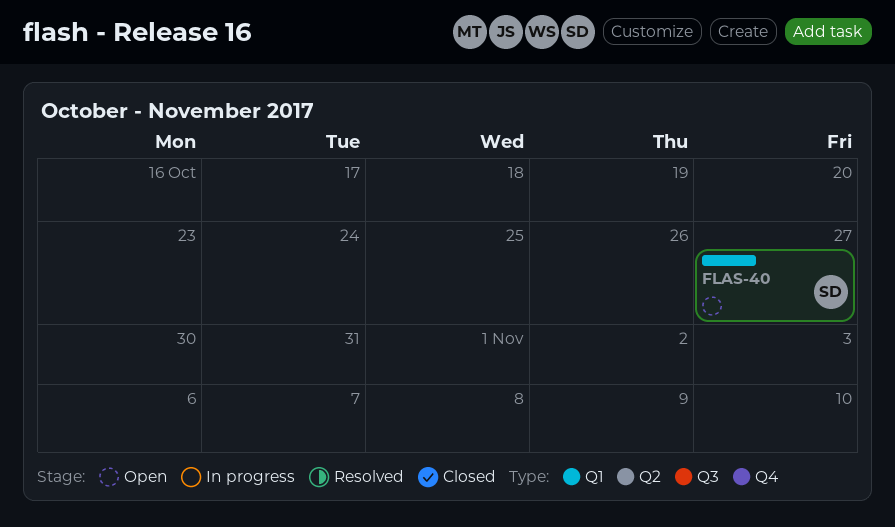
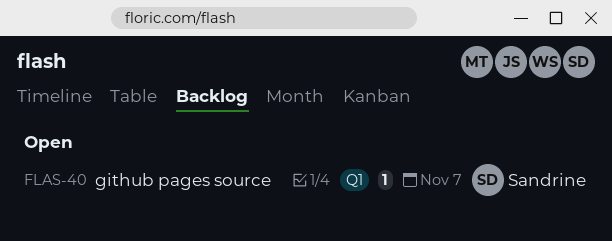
FLAS-40, due: Oct 27 -> Nov 7

